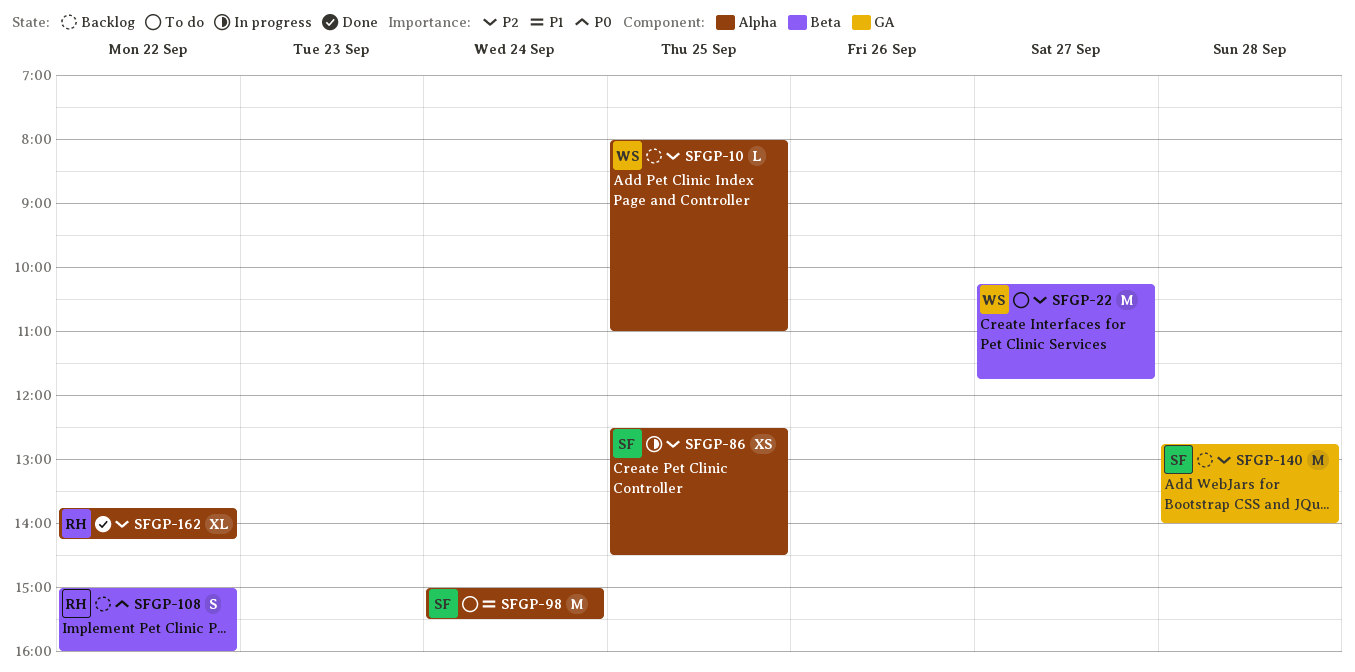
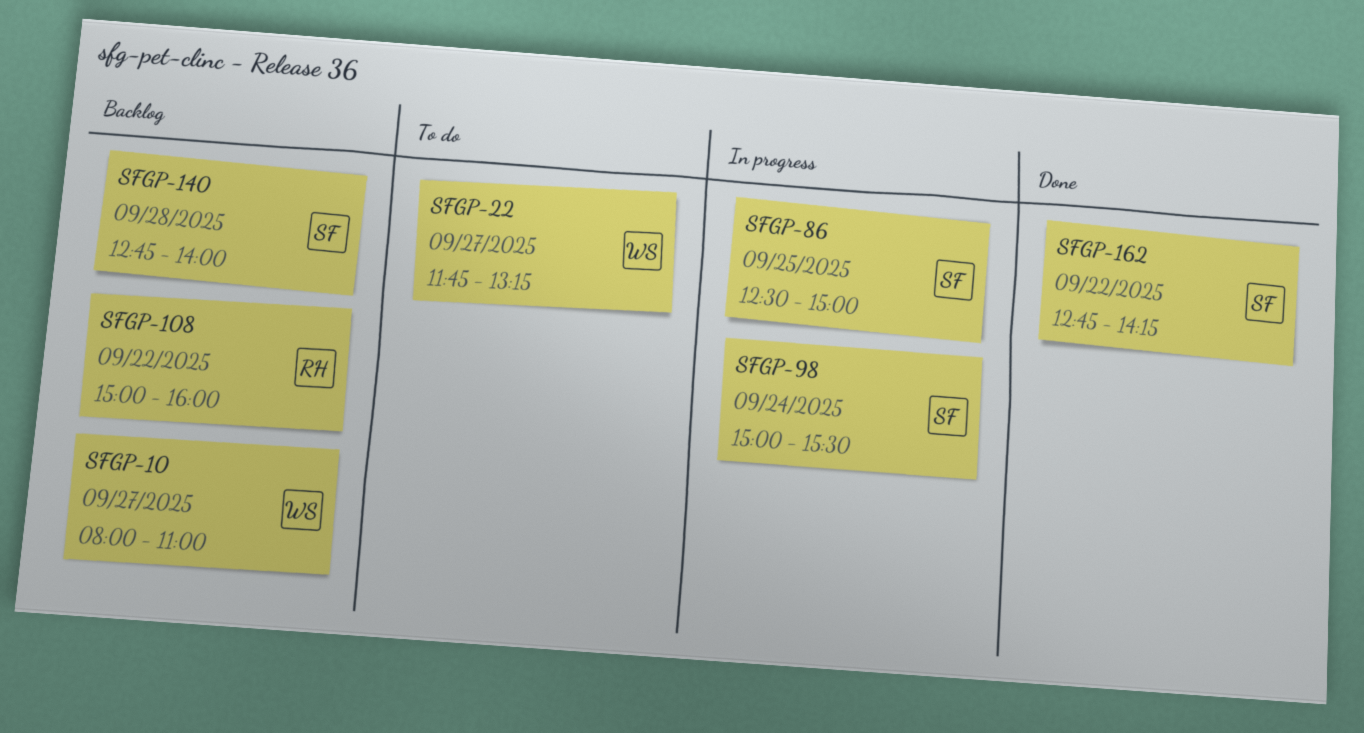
SFGP-10, day: Sep 25 -> Sep 27
SFGP-22, begins: 10:15 -> 11:45
SFGP-22, ends: 11:45 -> 13:15
SFGP-86, ends: 14:30 -> 15:00
SFGP-98, status: To do -> In progress
SFGP-162, owner: RH -> SF
SFGP-162, begins: 13:45 -> 12:45

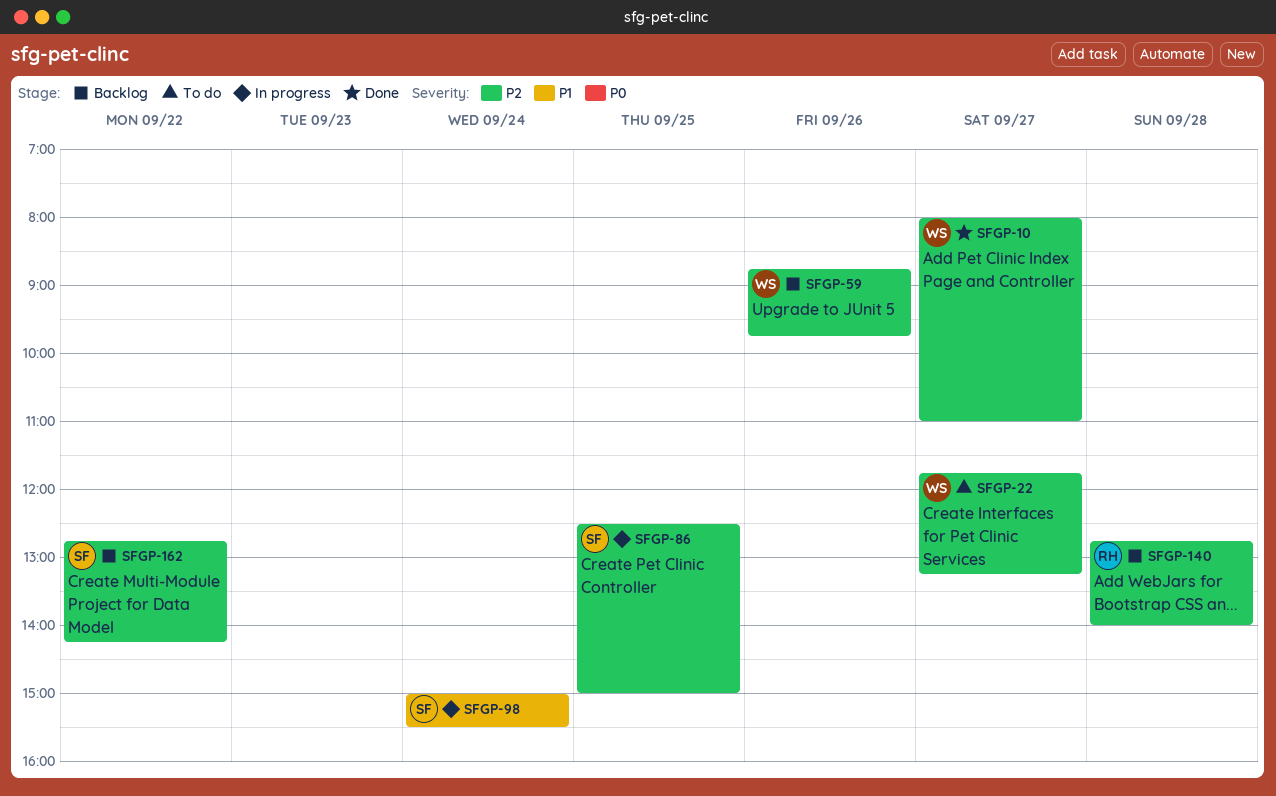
SFGP-10, status: Backlog -> Done
SFGP-59: none -> present
SFGP-108: present -> none
SFGP-140, owner: SF -> RH
SFGP-162, status: Done -> Backlog

